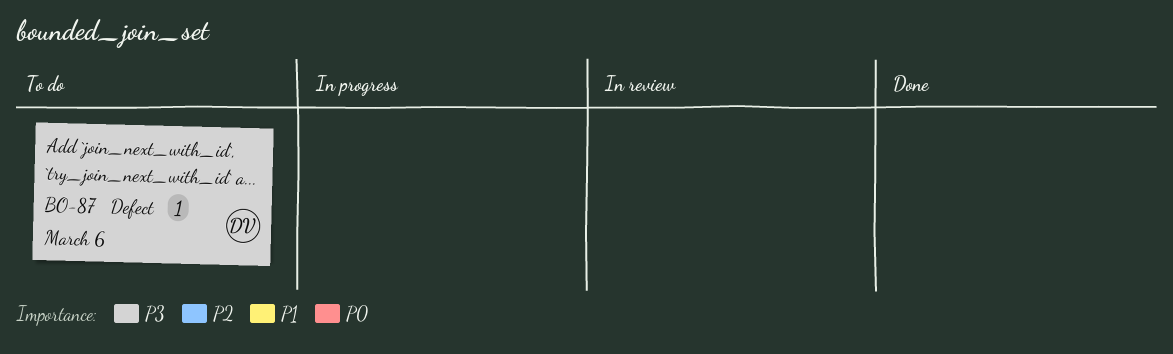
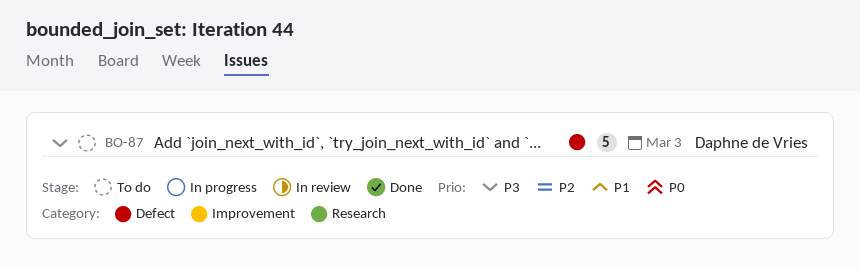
BO-87, estimate: 1 -> 5
BO-87, due: Mar 6 -> Mar 3

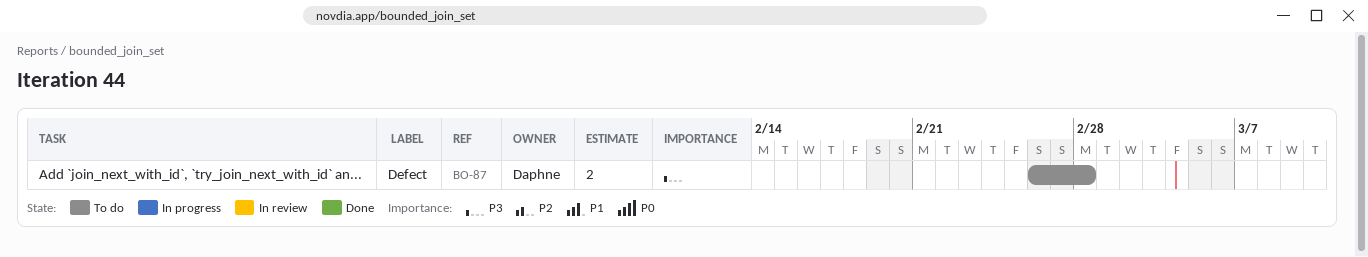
BO-87, estimate: 5 -> 2
BO-87, due: Mar 3 -> Feb 28

